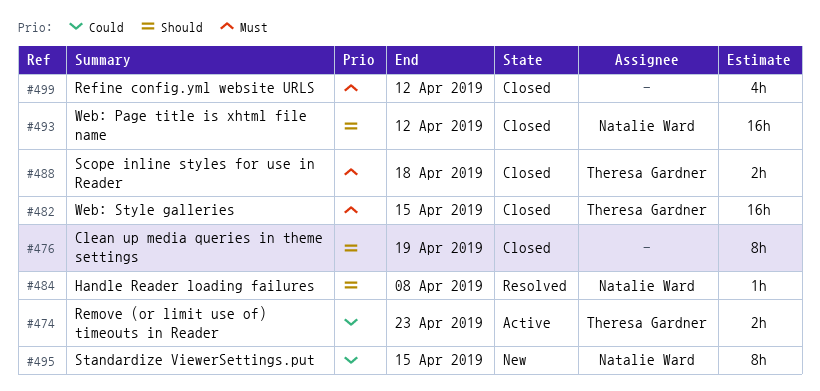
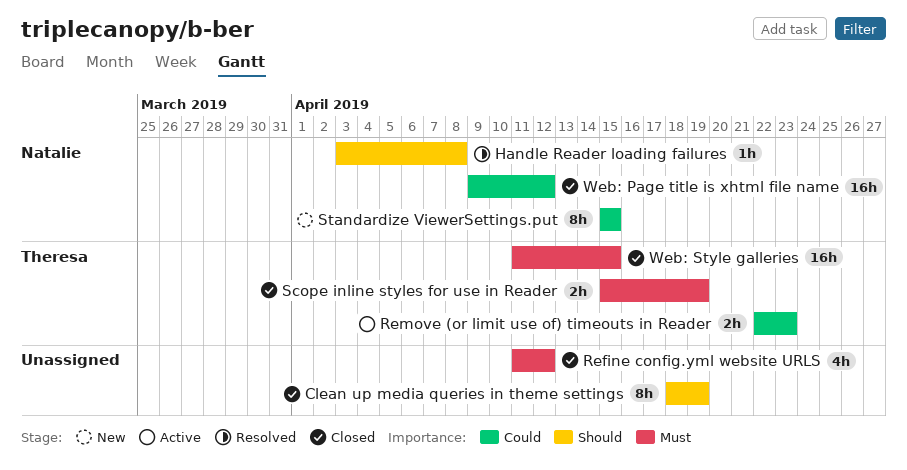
Scope inline styles for use in Reader, due: Apr 18 -> Apr 19
Web: Page title is xhtml file name, priority: Should -> Could

